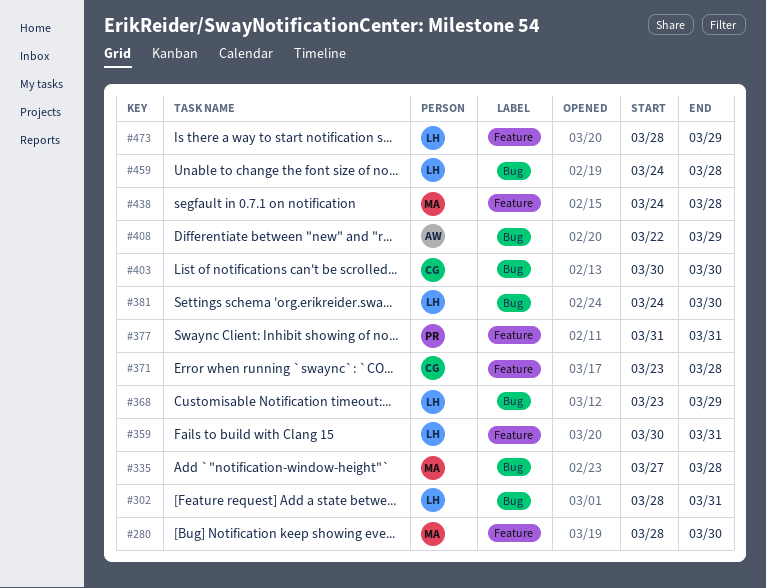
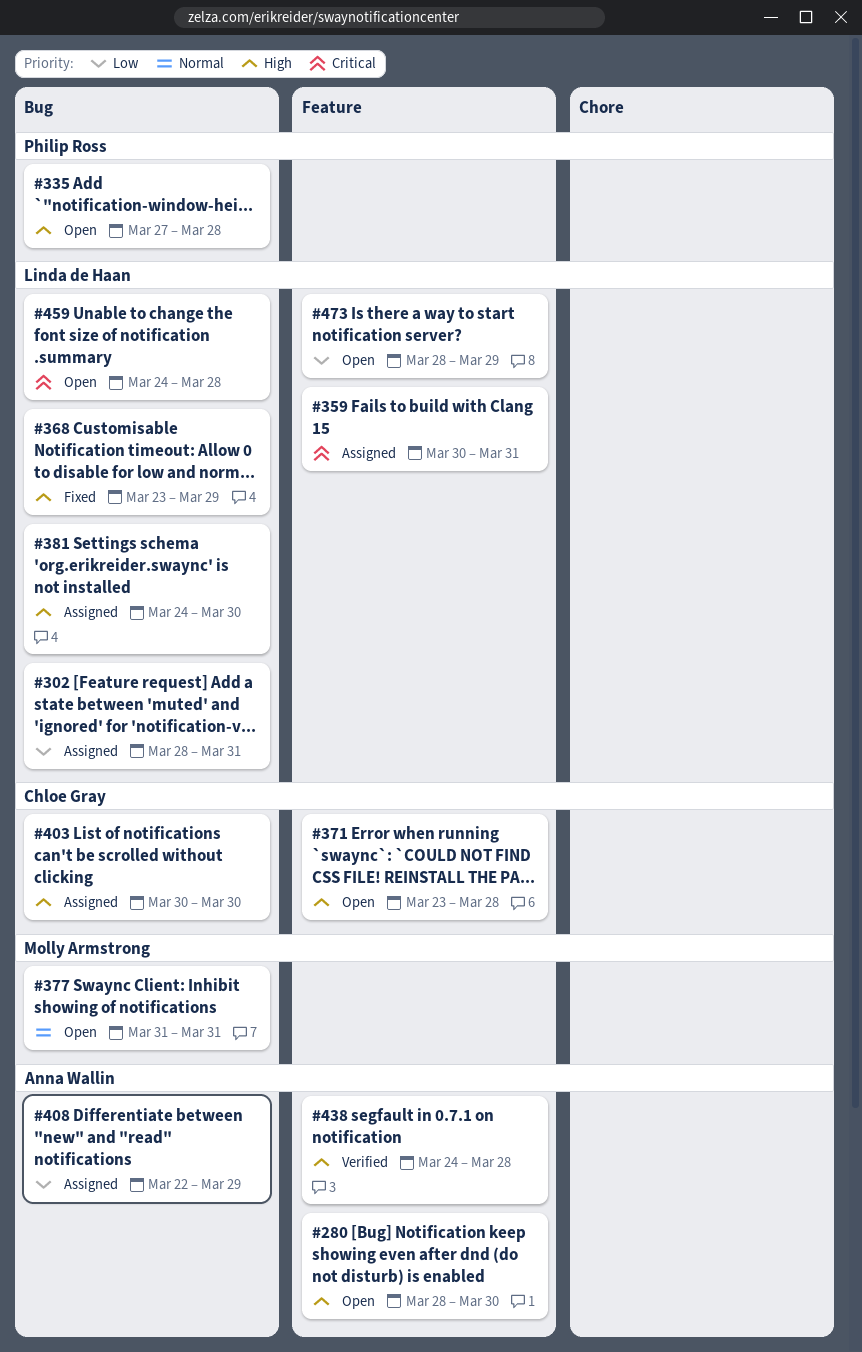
#280, owner: Molly Armstrong -> Anna Wallin
#335, owner: Molly Armstrong -> Philip Ross
#377, owner: Philip Ross -> Molly Armstrong
#377, label: Feature -> Bug
#438, owner: Molly Armstrong -> Anna Wallin

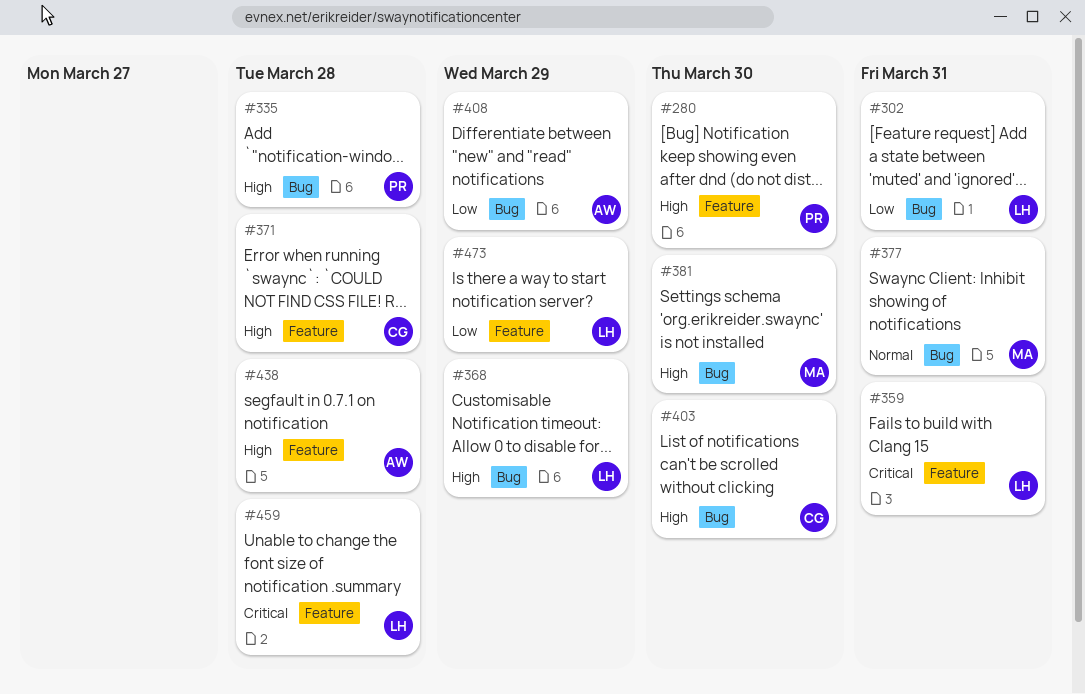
#280, owner: Anna Wallin -> Philip Ross
#381, owner: Linda de Haan -> Molly Armstrong
#459, label: Bug -> Feature

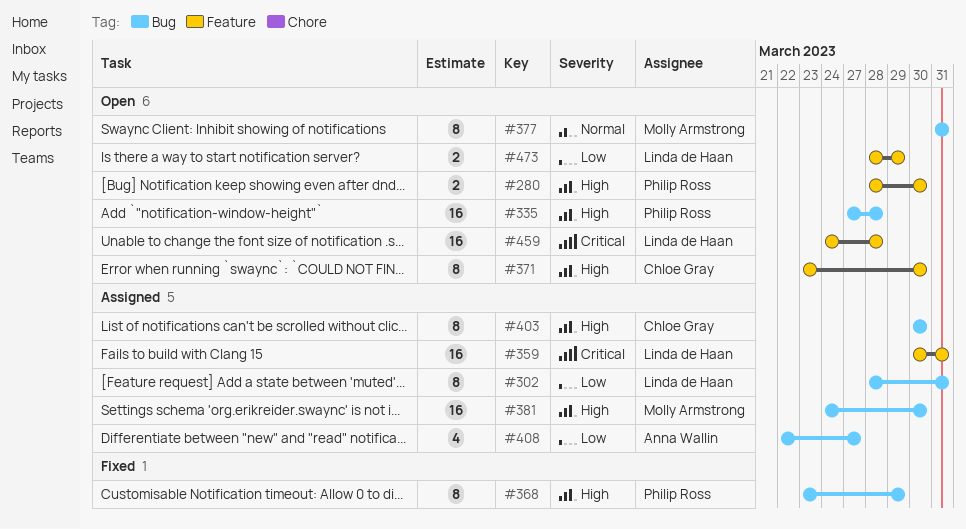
#368, owner: Linda de Haan -> Philip Ross
#371, due: Mar 28 -> Mar 30
#408, due: Mar 29 -> Mar 27
#438: present -> none

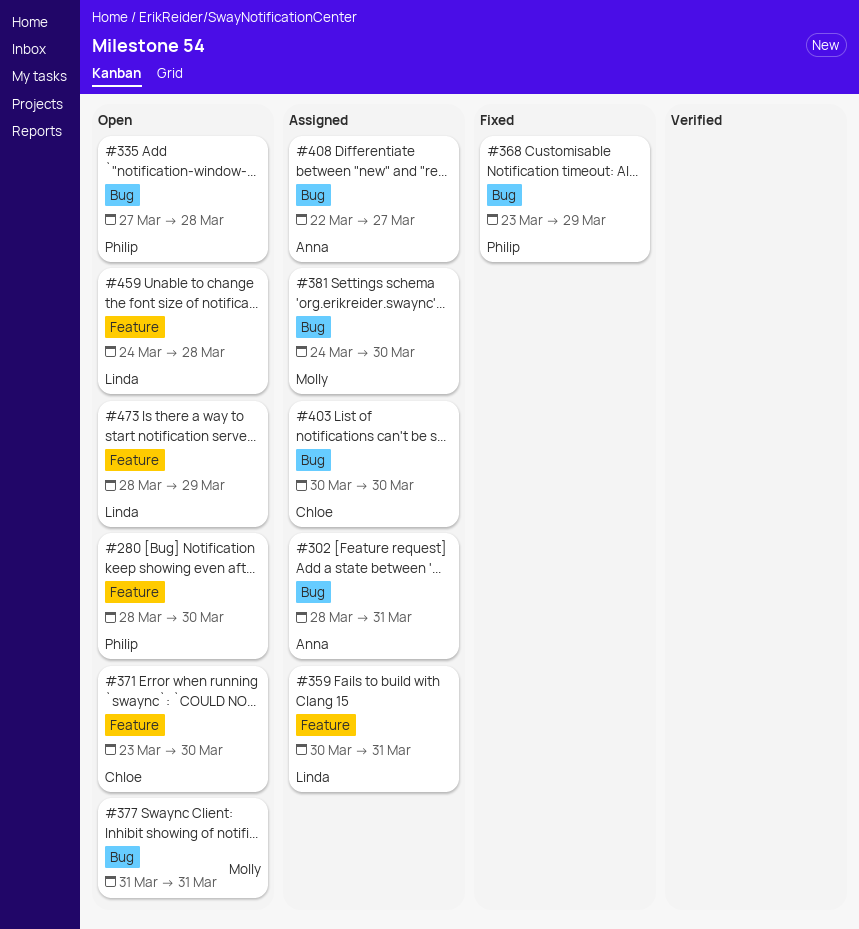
#302, owner: Linda de Haan -> Anna Wallin

